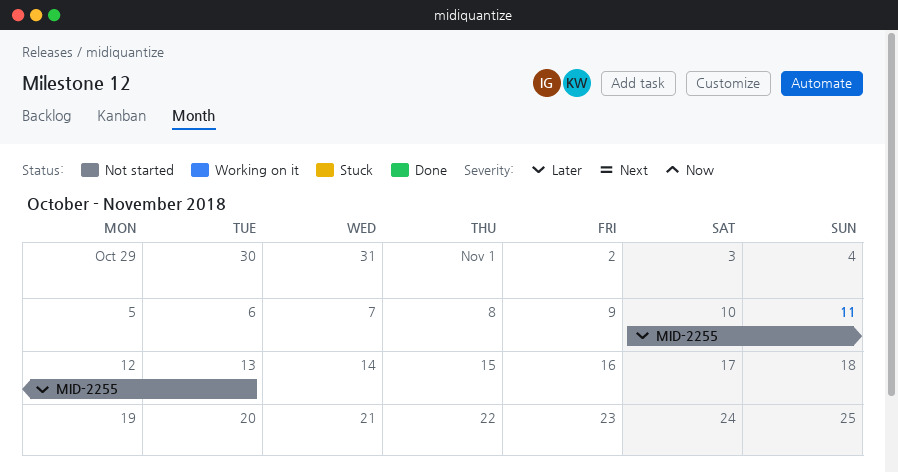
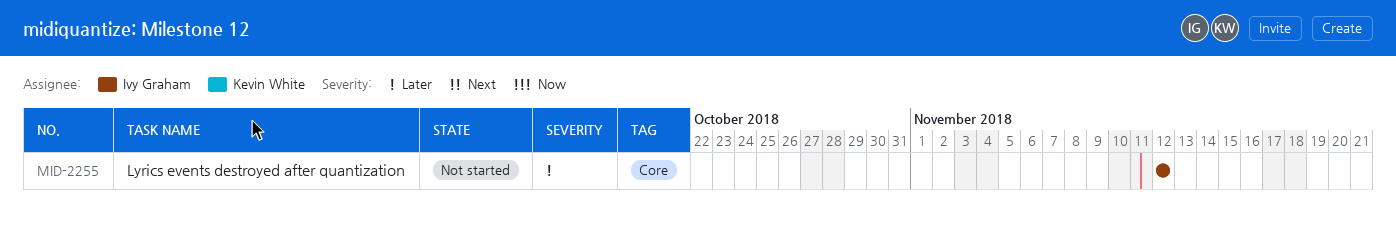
MID-2255, start: Nov 10 -> Nov 12
MID-2255, due: Nov 13 -> Nov 12

